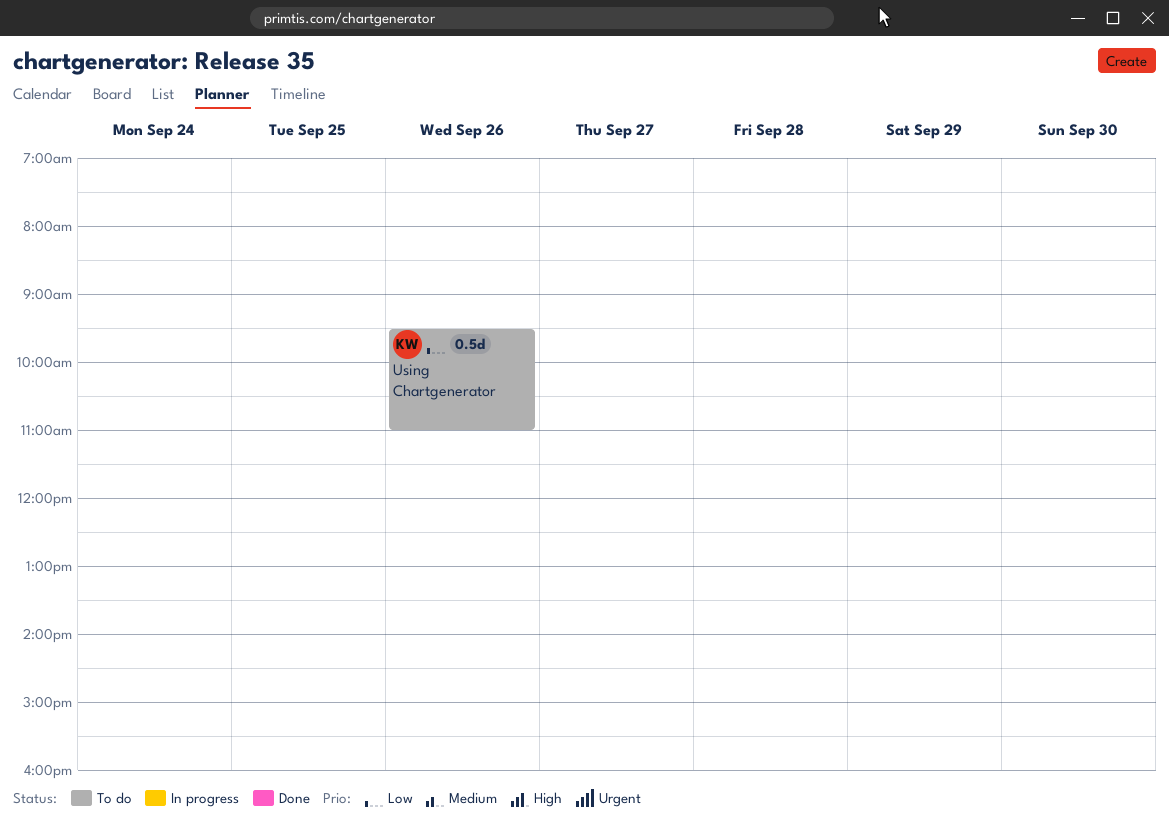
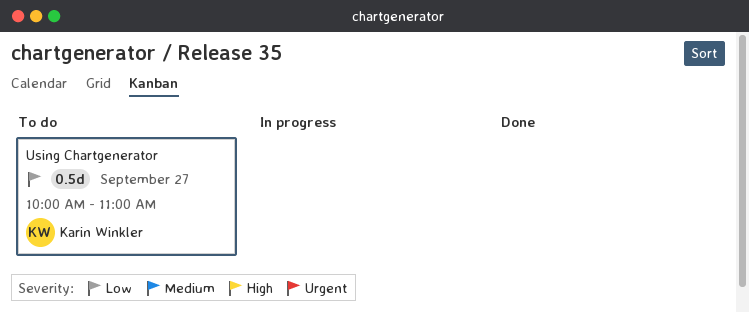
Using Chartgenerator, day: Sep 26 -> Sep 27
Using Chartgenerator, begins: 09:30 -> 10:00

